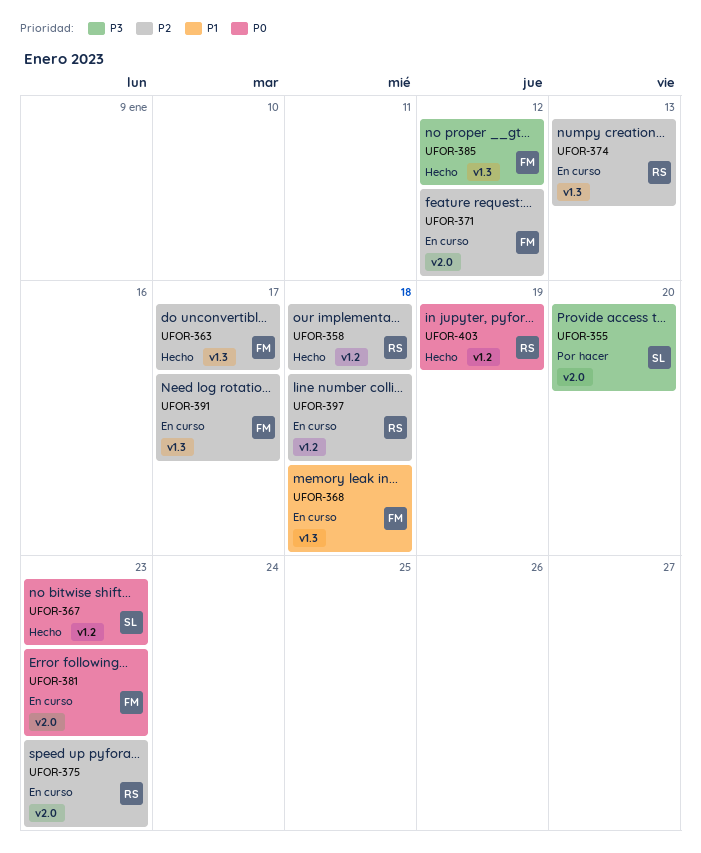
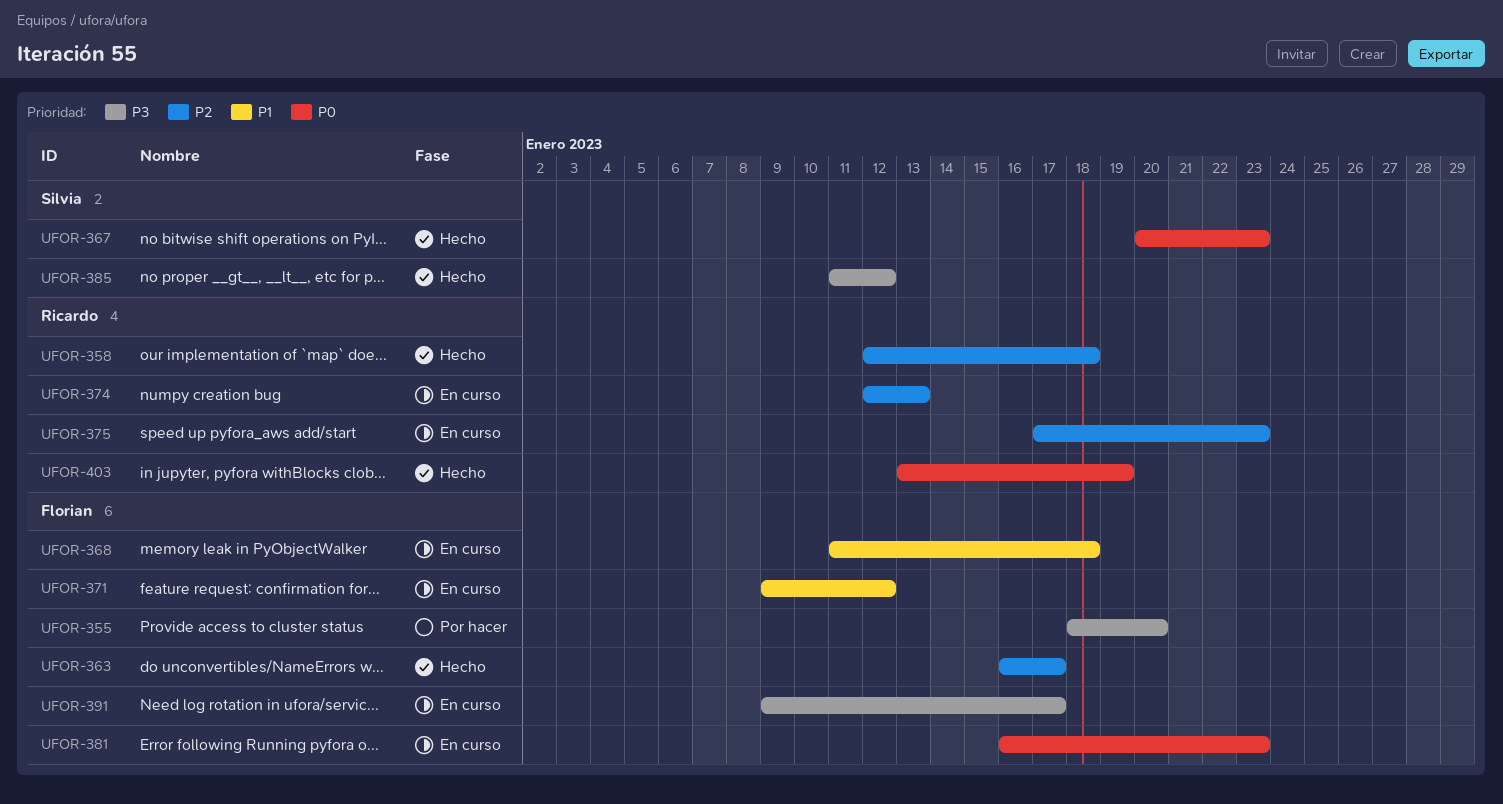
UFOR-355, owner: Silvia -> Florian
UFOR-371, priority: P2 -> P1
UFOR-385, owner: Florian -> Silvia
UFOR-391, priority: P2 -> P3
UFOR-397: present -> none

